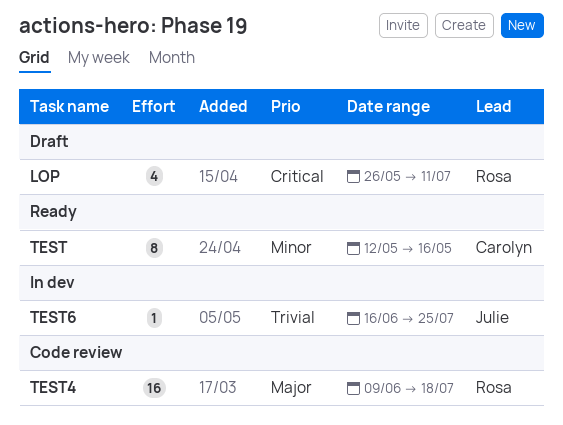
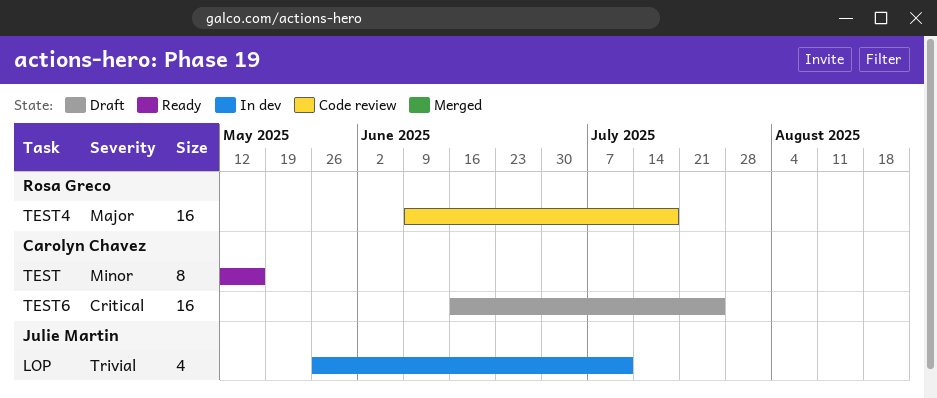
LOP, status: Draft -> In dev
LOP, owner: Rosa Greco -> Julie Martin
LOP, priority: Critical -> Trivial
TEST6, status: In dev -> Draft
TEST6, owner: Julie Martin -> Carolyn Chavez
TEST6, priority: Trivial -> Critical
TEST6, estimate: 1 -> 16

